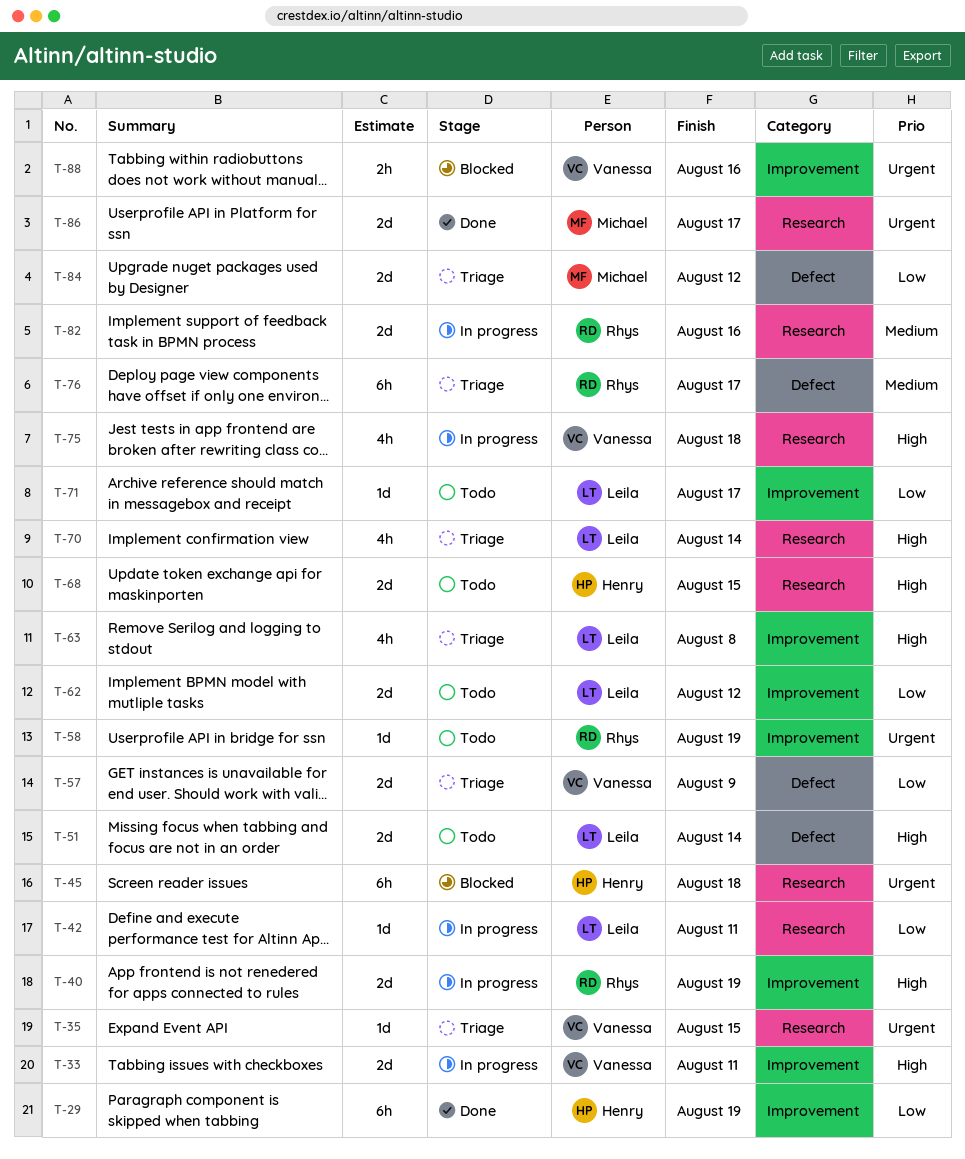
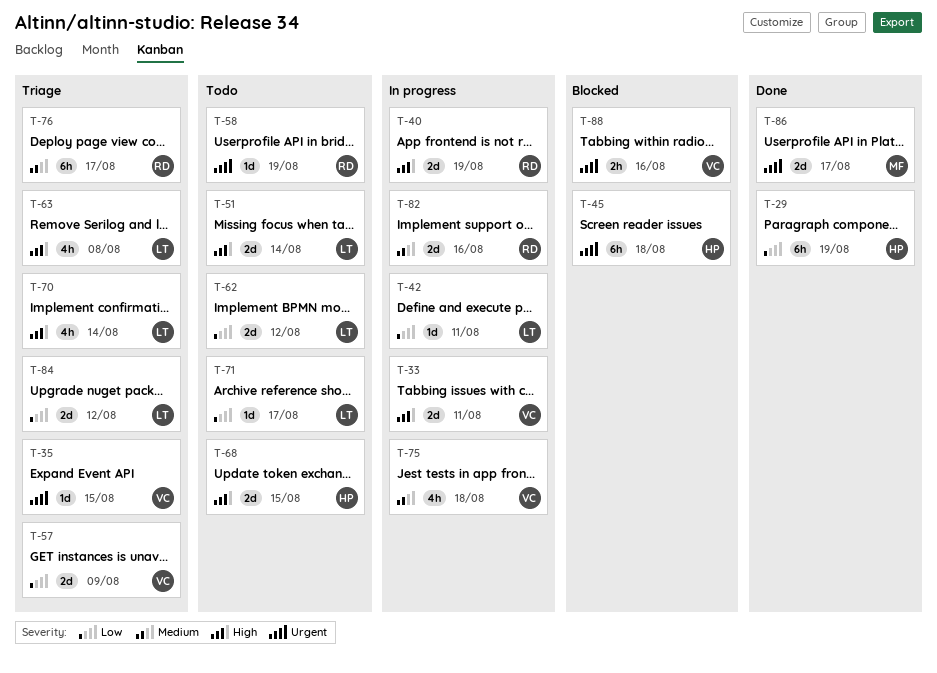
T-75, priority: High -> Medium
T-84, owner: Michael -> Leila

